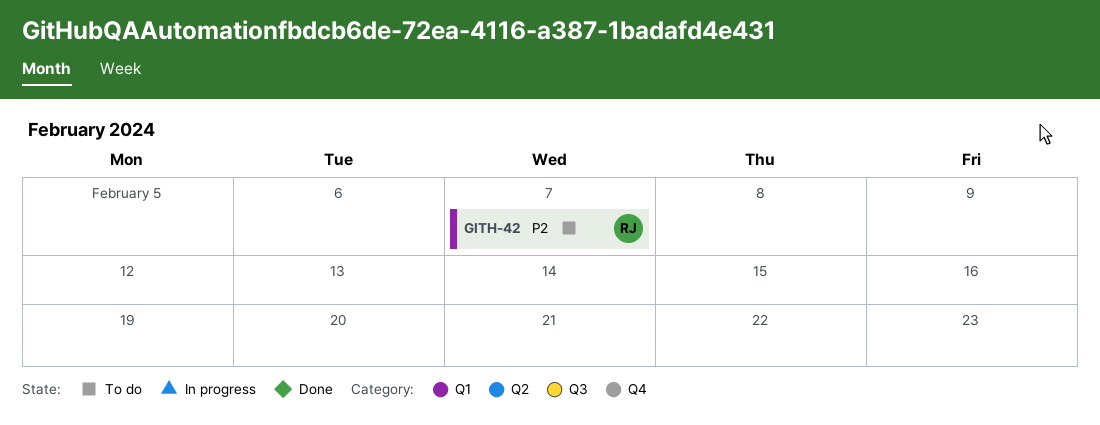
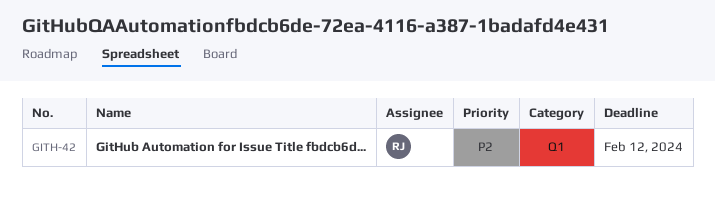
GITH-42, due: Feb 7 -> Feb 12

